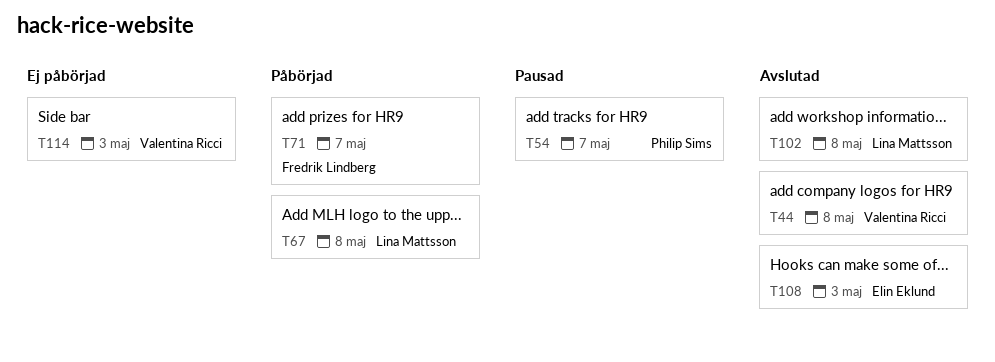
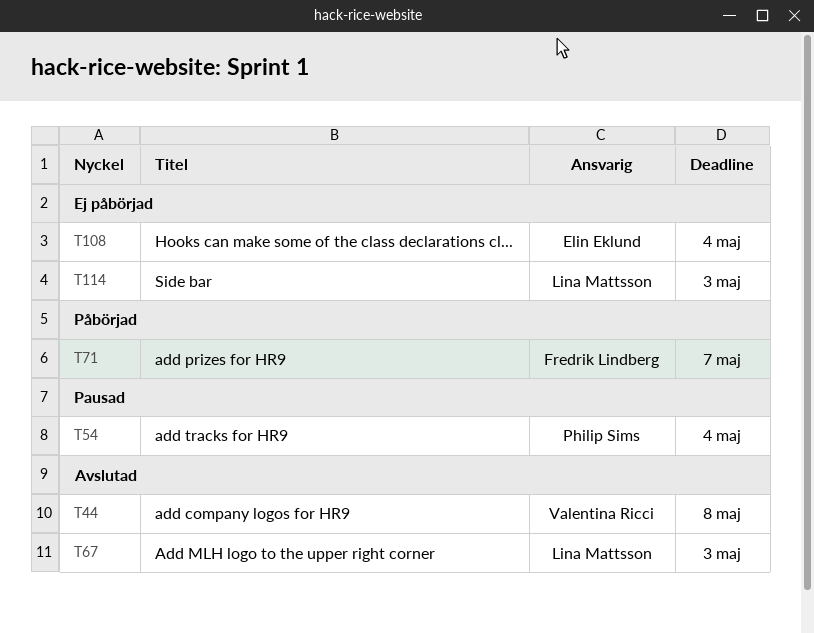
T54, due: May 7 -> May 4
T67, status: Påbörjad -> Avslutad
T67, due: May 8 -> May 3
T102: present -> none
T108, status: Avslutad -> Ej påbörjad
T108, due: May 3 -> May 4
T114, owner: Valentina Ricci -> Lina Mattsson

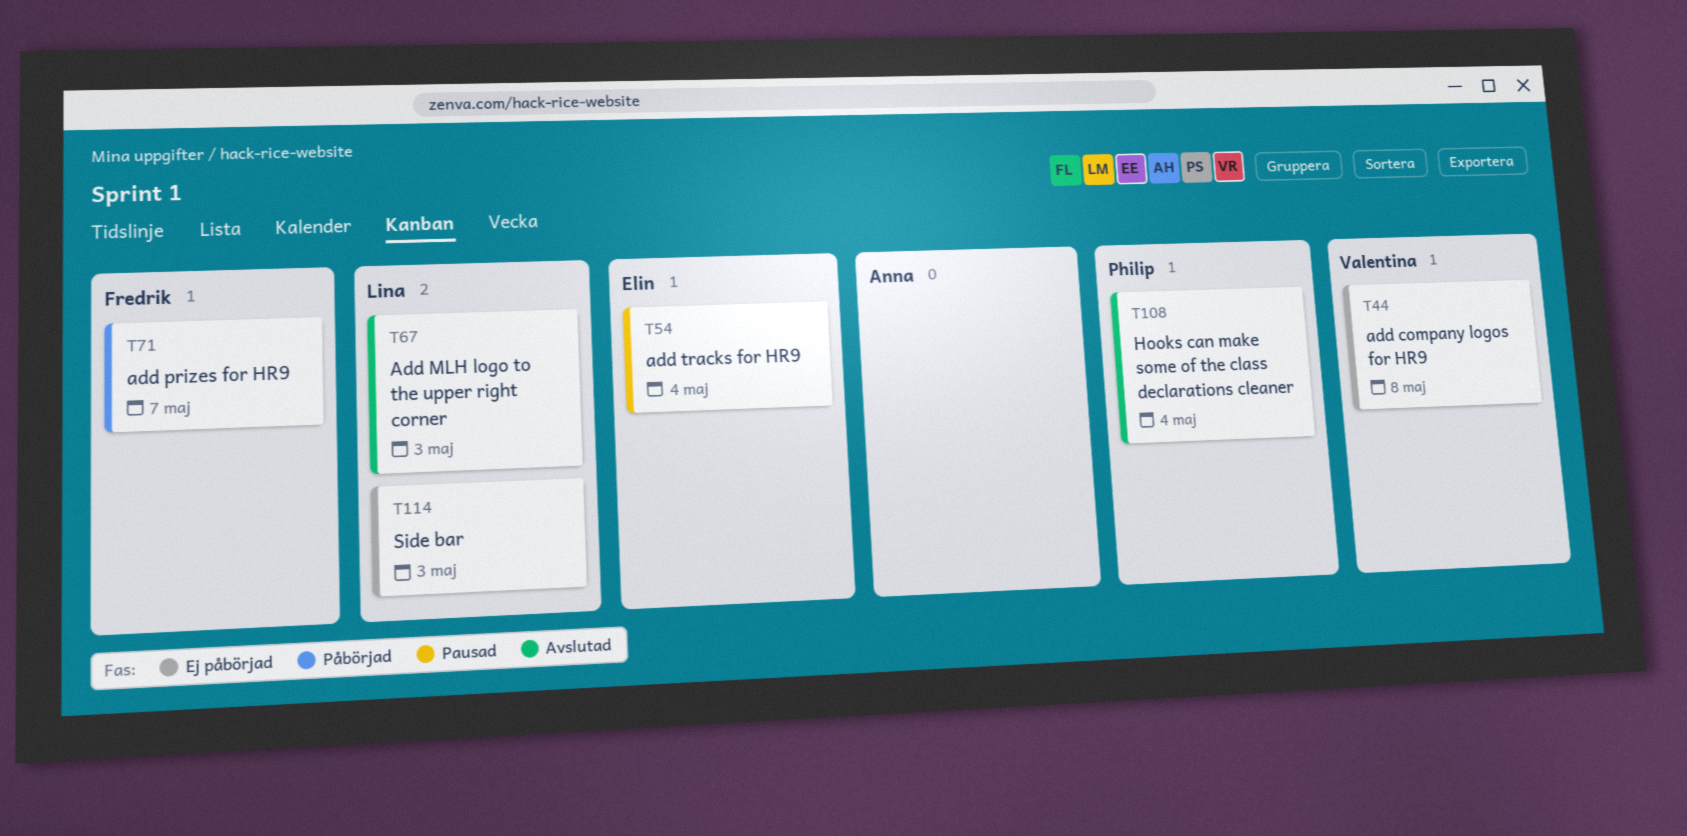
T44, status: Avslutad -> Ej påbörjad
T54, owner: Philip Sims -> Elin Eklund
T108, status: Ej påbörjad -> Avslutad
T108, owner: Elin Eklund -> Philip Sims

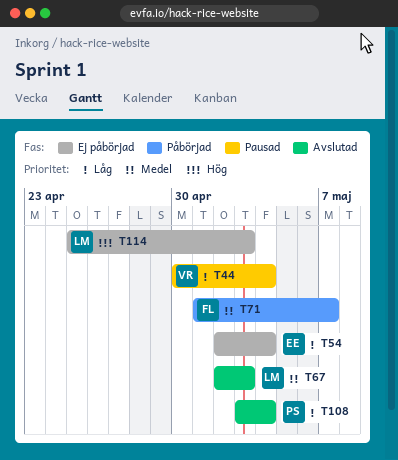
T44, status: Ej påbörjad -> Pausad
T44, due: May 8 -> May 4
T54, status: Pausad -> Ej påbörjad

